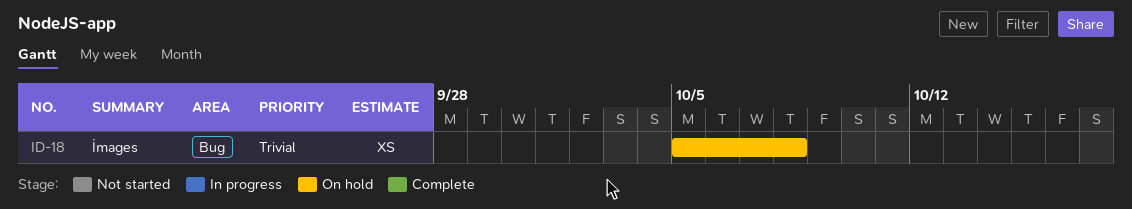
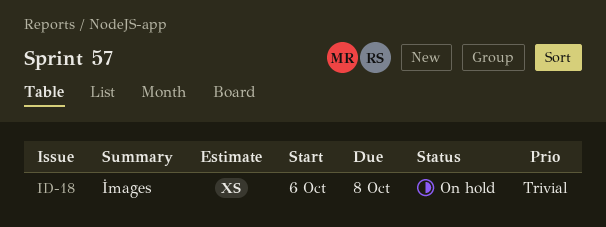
ID-18, start: Oct 5 -> Oct 6

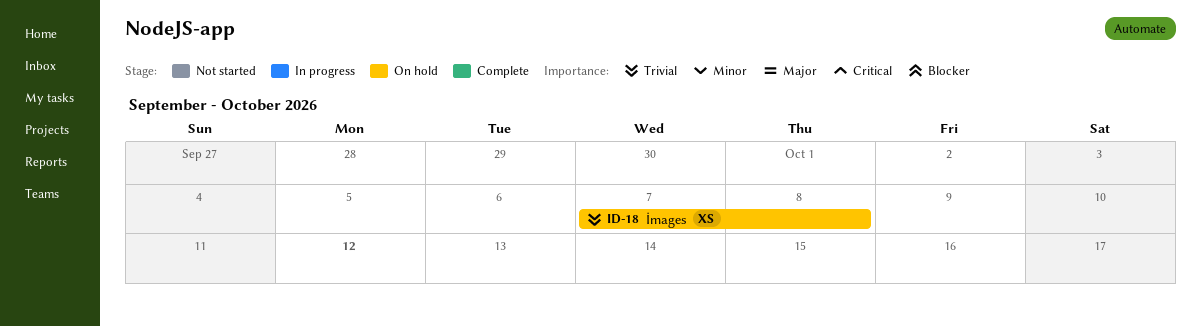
ID-18, start: Oct 6 -> Oct 7

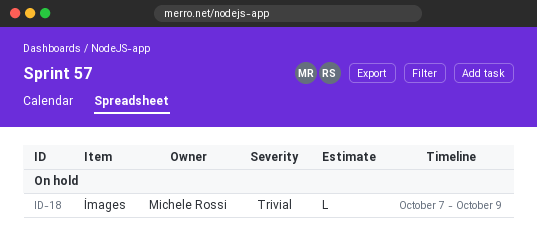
ID-18, estimate: XS -> L
ID-18, due: Oct 8 -> Oct 9

